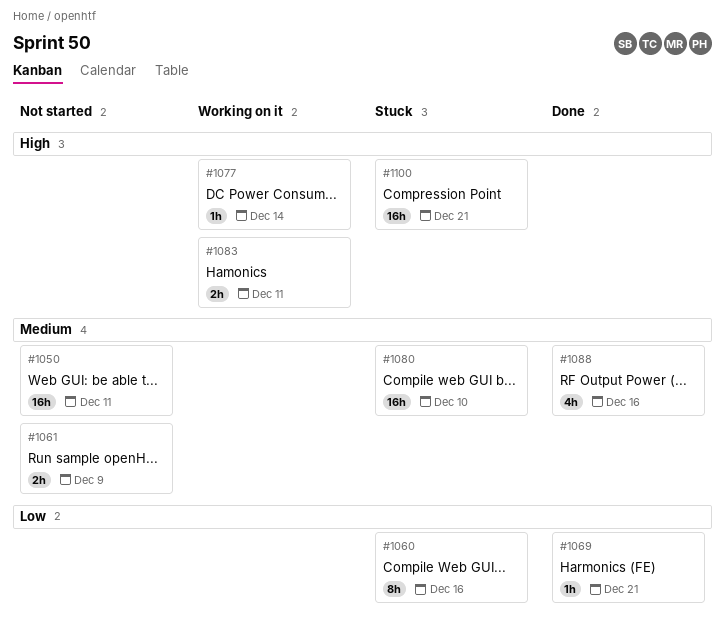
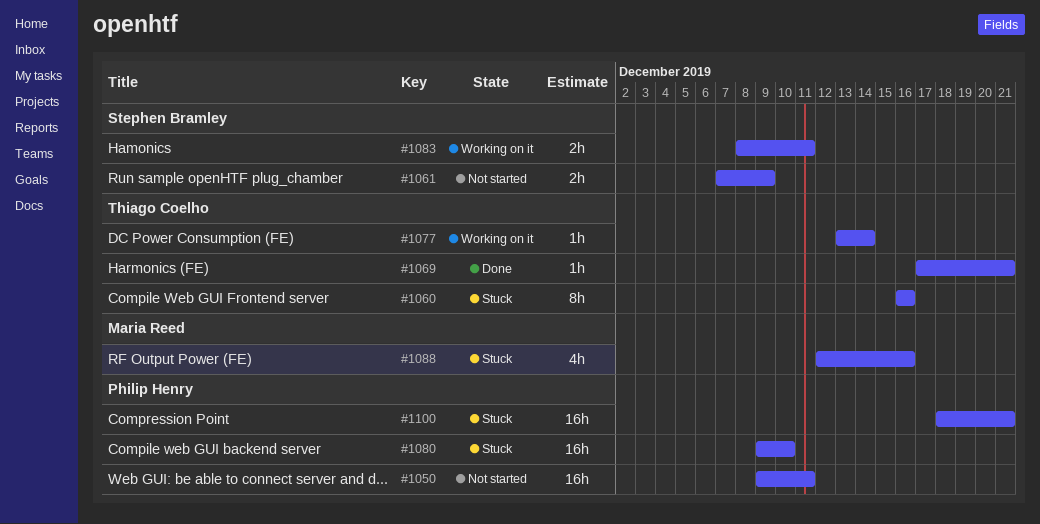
#1088, status: Done -> Stuck

